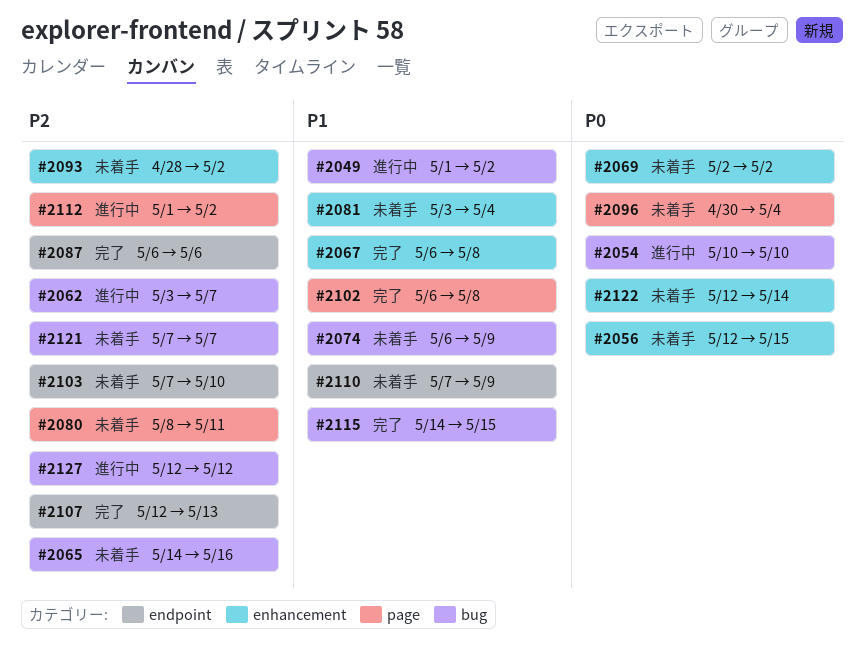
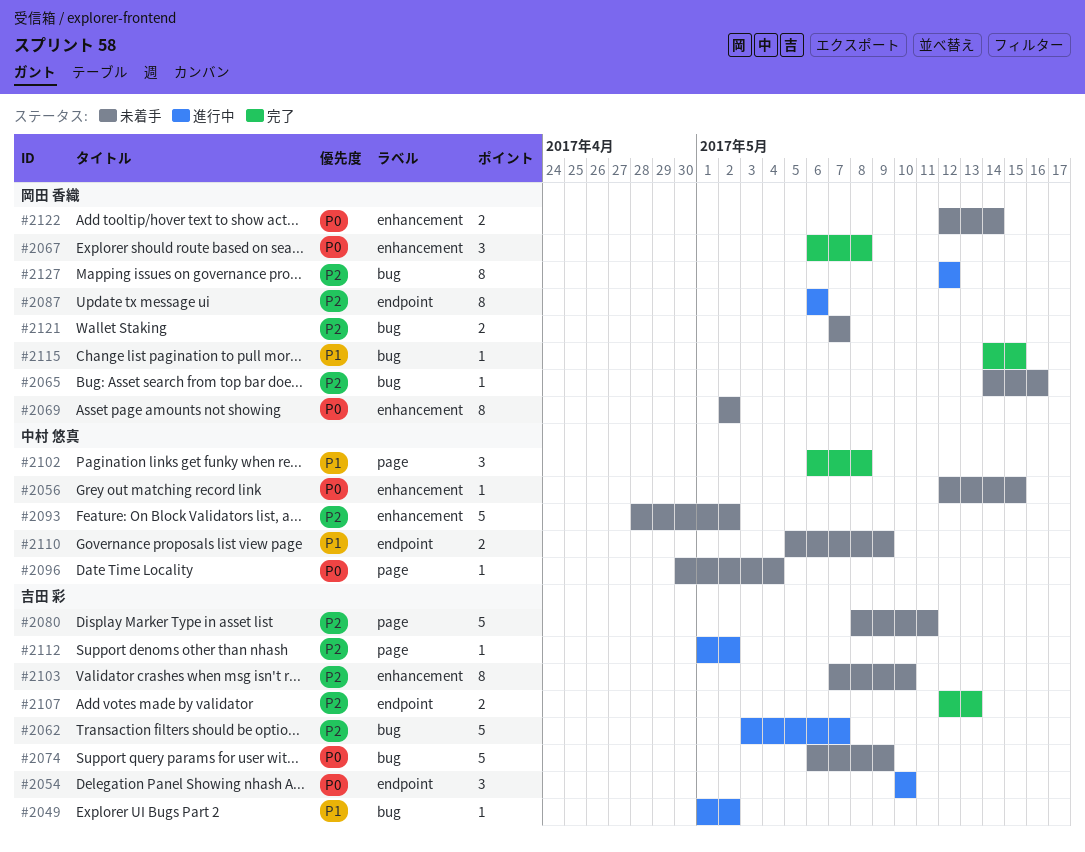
#2054, label: bug -> endpoint
#2067, priority: P1 -> P0
#2074, priority: P1 -> P0
#2081: present -> none
#2087, status: 完了 -> 進行中
#2103, label: endpoint -> enhancement
#2110, start: May 7 -> May 5

